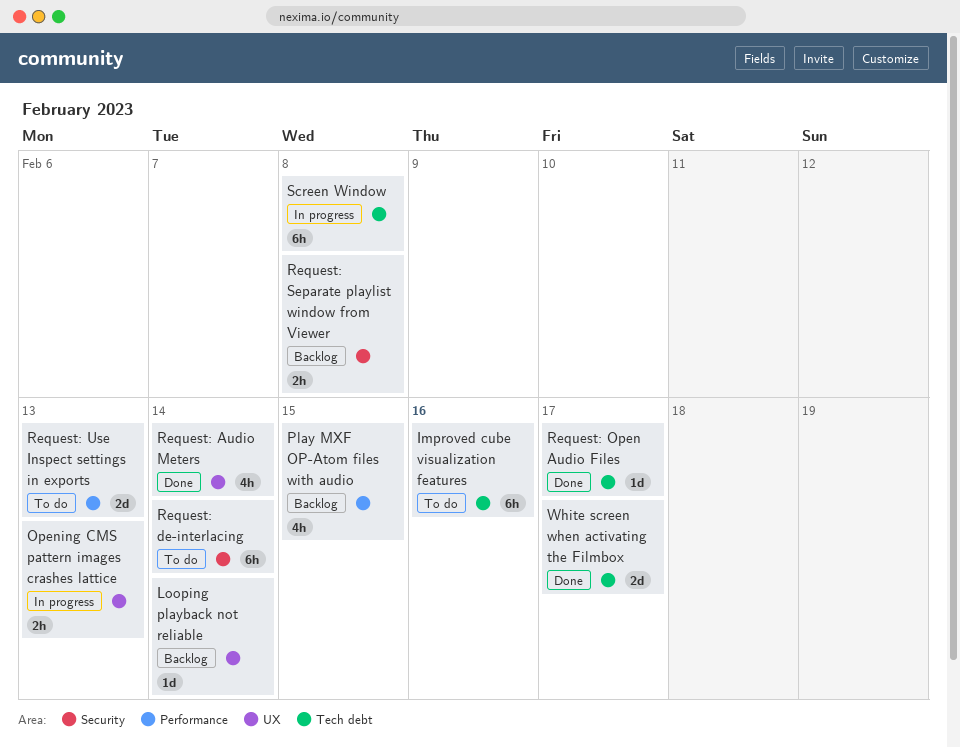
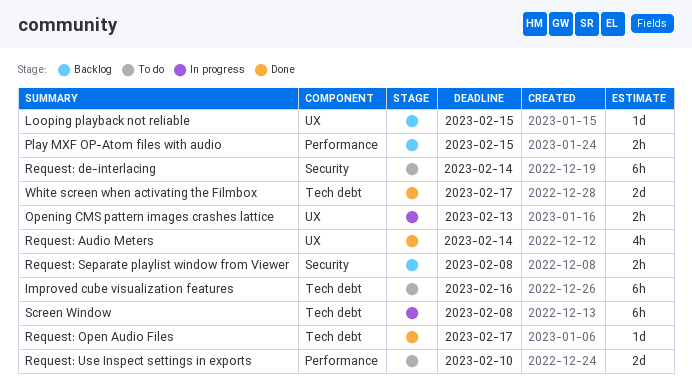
Looping playback not reliable, due: Feb 14 -> Feb 15
Play MXF OP-Atom files with audio, estimate: 4h -> 2h
Request: Use Inspect settings in exports, due: Feb 13 -> Feb 10

